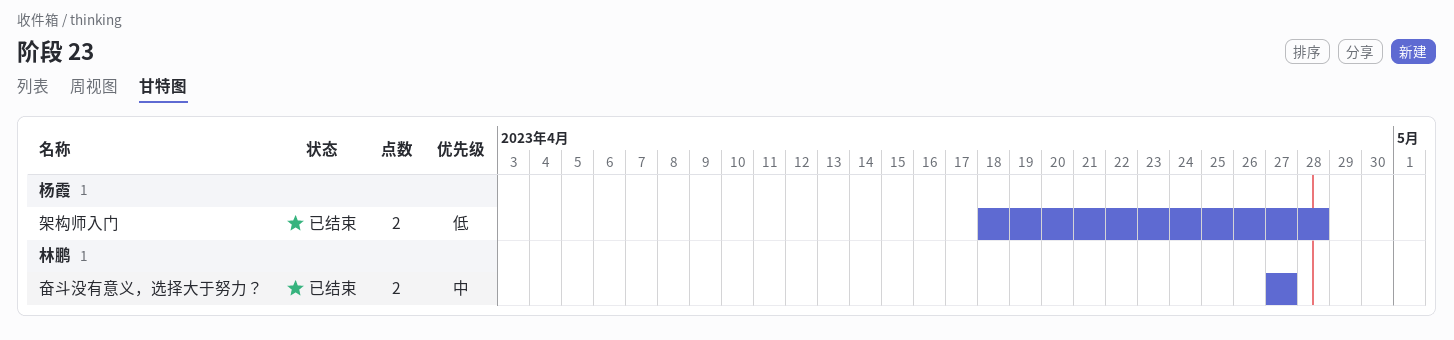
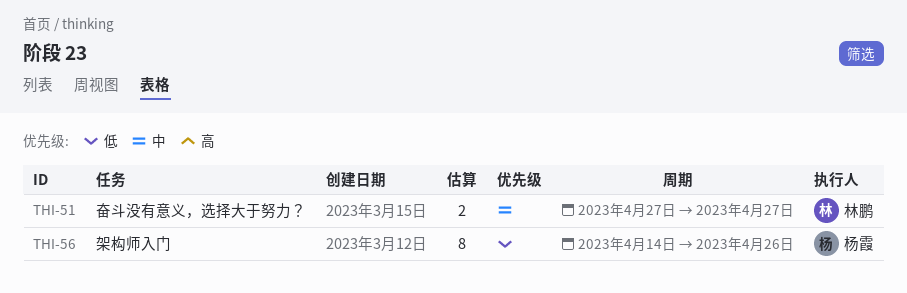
架构师入门, estimate: 2 -> 8
架构师入门, start: Apr 18 -> Apr 14
架构师入门, due: Apr 28 -> Apr 26

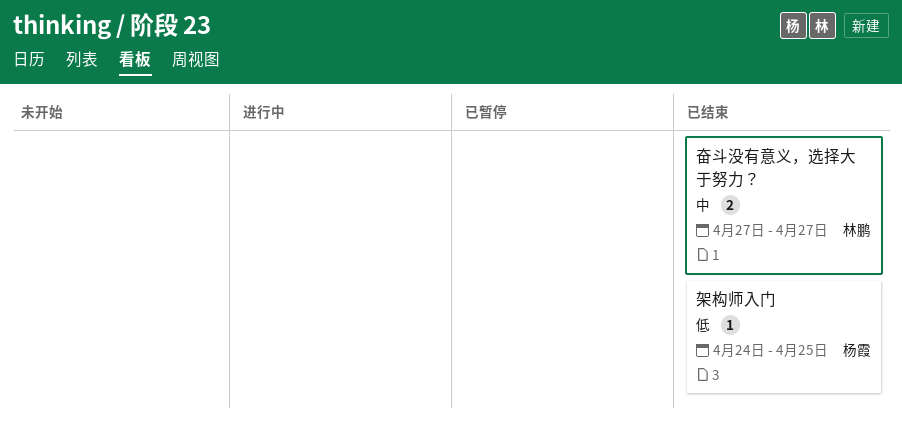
架构师入门, estimate: 8 -> 1
架构师入门, start: Apr 14 -> Apr 24
架构师入门, due: Apr 26 -> Apr 25

